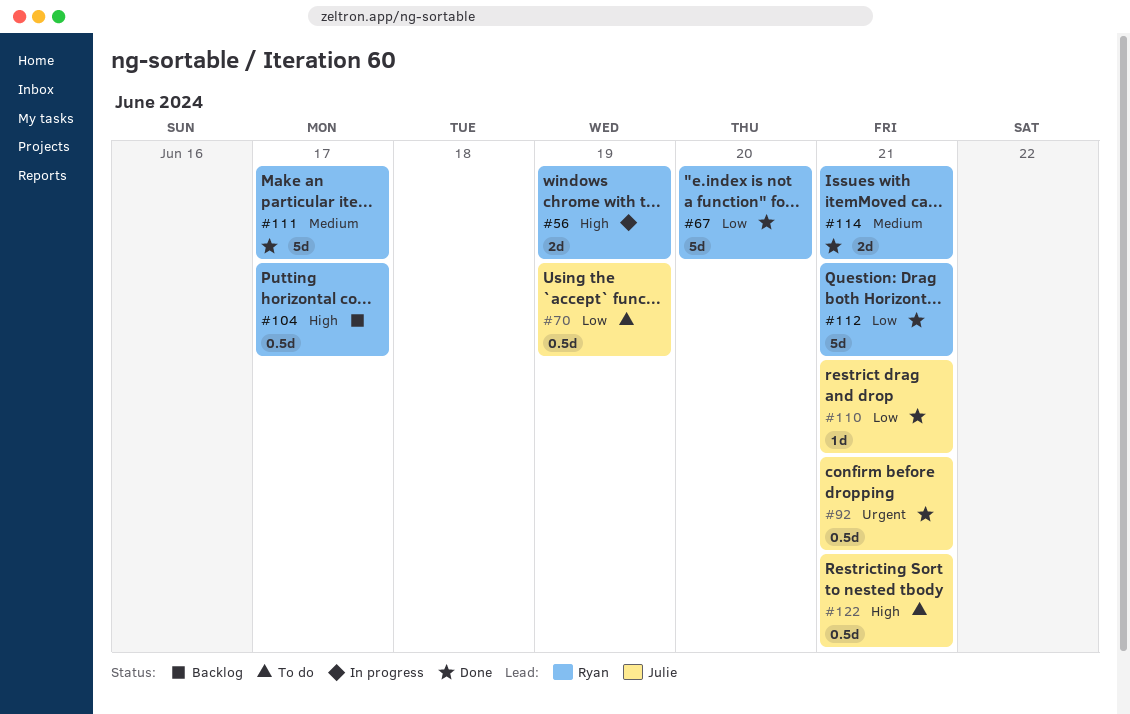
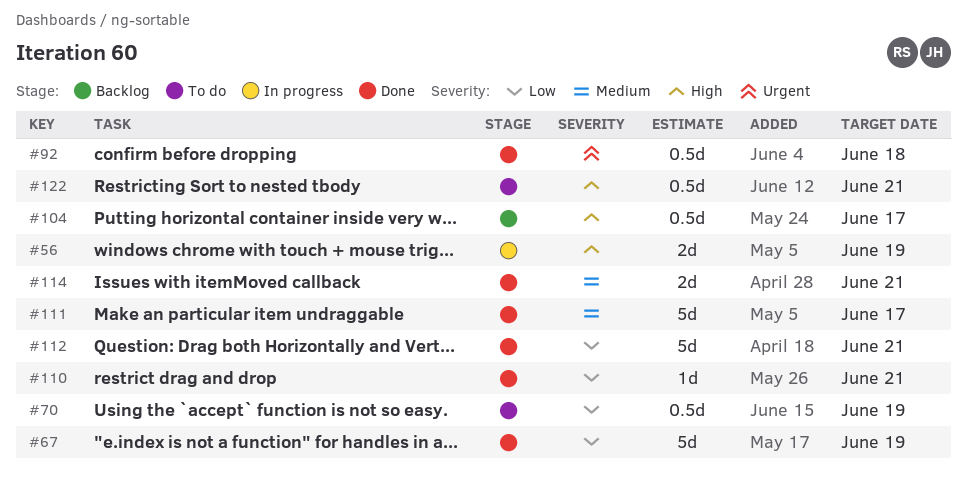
#67, due: Jun 20 -> Jun 19
#92, due: Jun 21 -> Jun 18

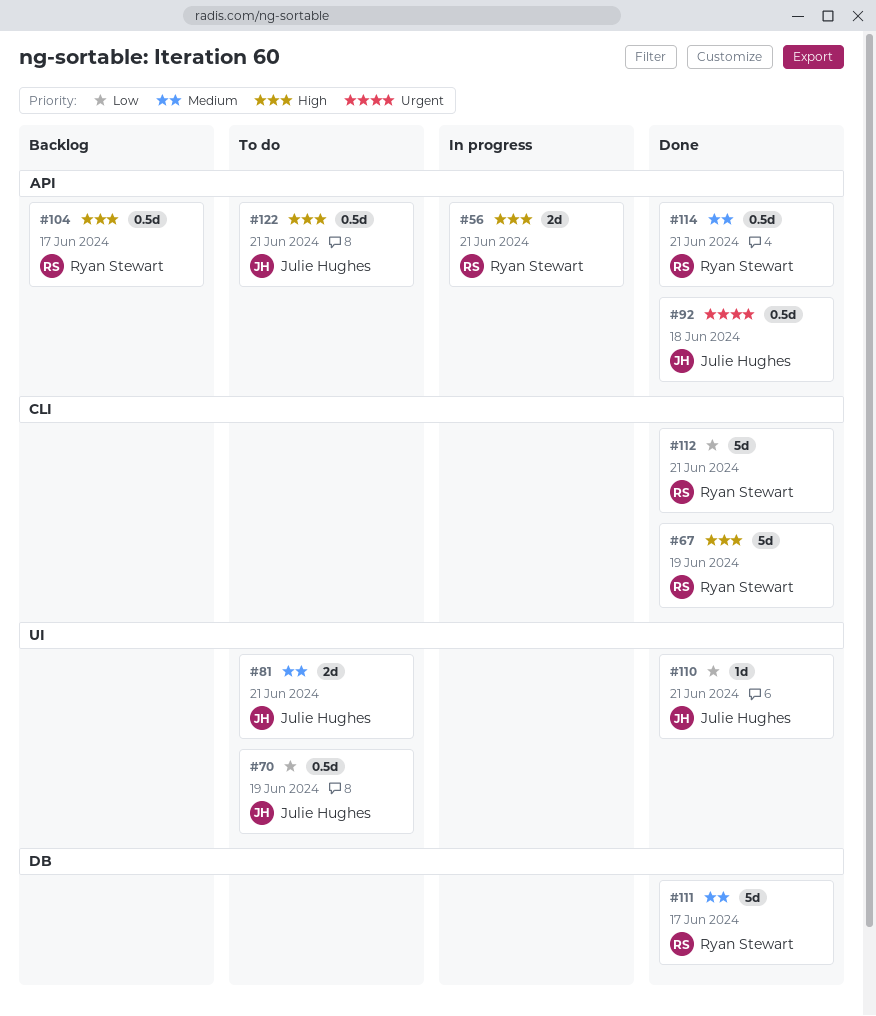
#56, due: Jun 19 -> Jun 21
#67, priority: Low -> High
#81: none -> present
#114, estimate: 2d -> 0.5d

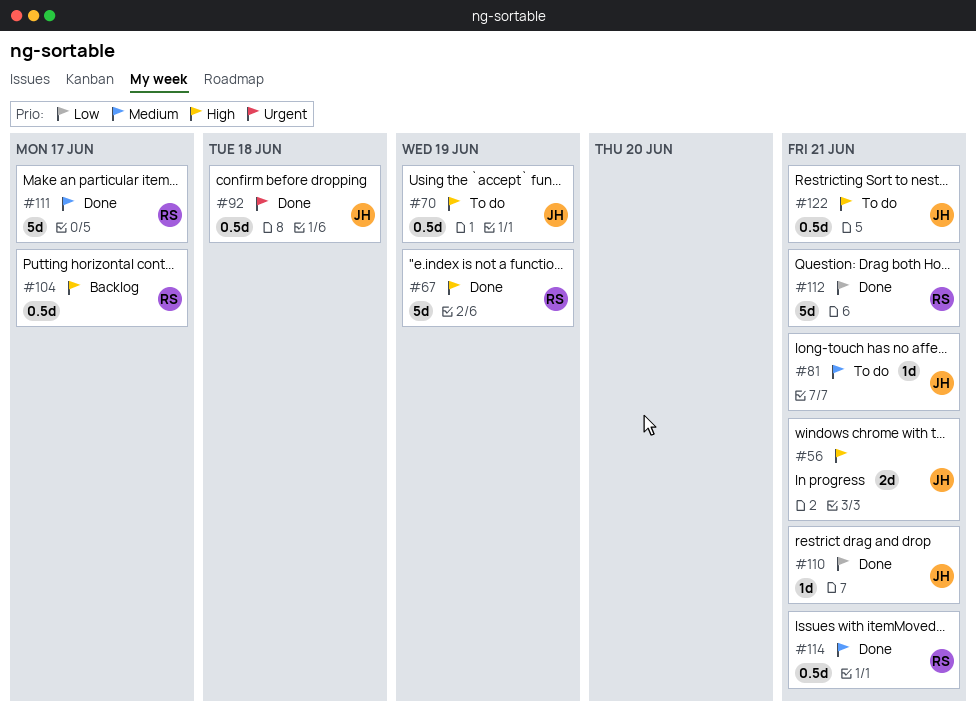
#56, owner: Ryan Stewart -> Julie Hughes
#70, priority: Low -> High
#81, estimate: 2d -> 1d

